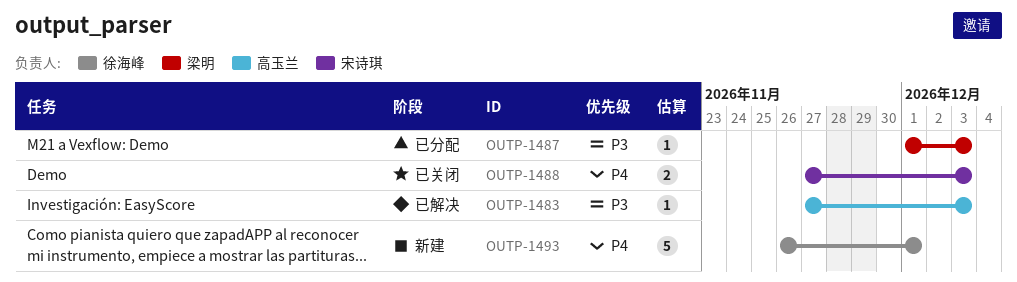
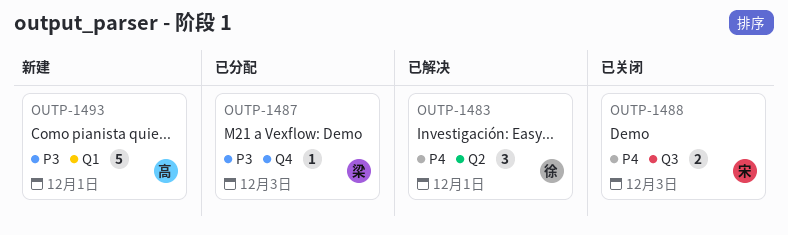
OUTP-1483, owner: 高玉兰 -> 徐海峰
OUTP-1483, priority: P3 -> P4
OUTP-1483, estimate: 1 -> 3
OUTP-1483, due: Dec 3 -> Dec 1
OUTP-1493, owner: 徐海峰 -> 高玉兰
OUTP-1493, priority: P4 -> P3

